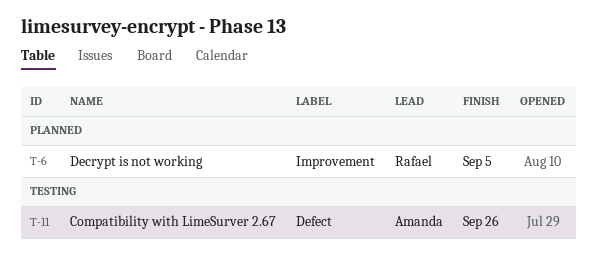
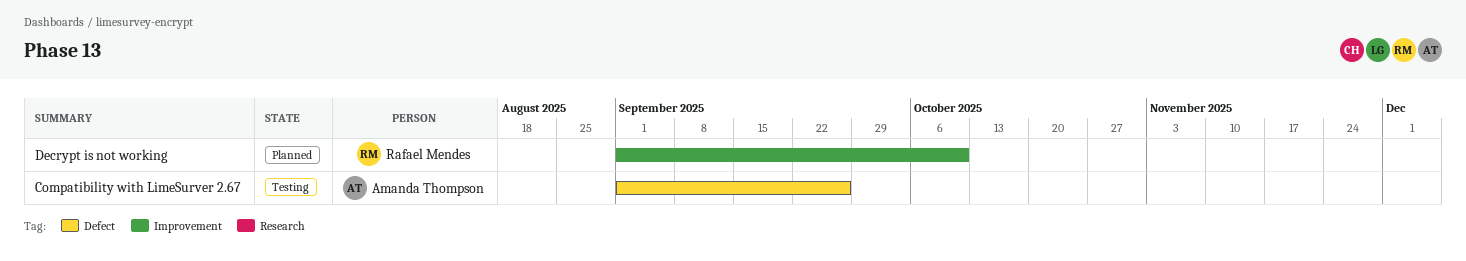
Decrypt is not working, due: Sep 5 -> Oct 10

